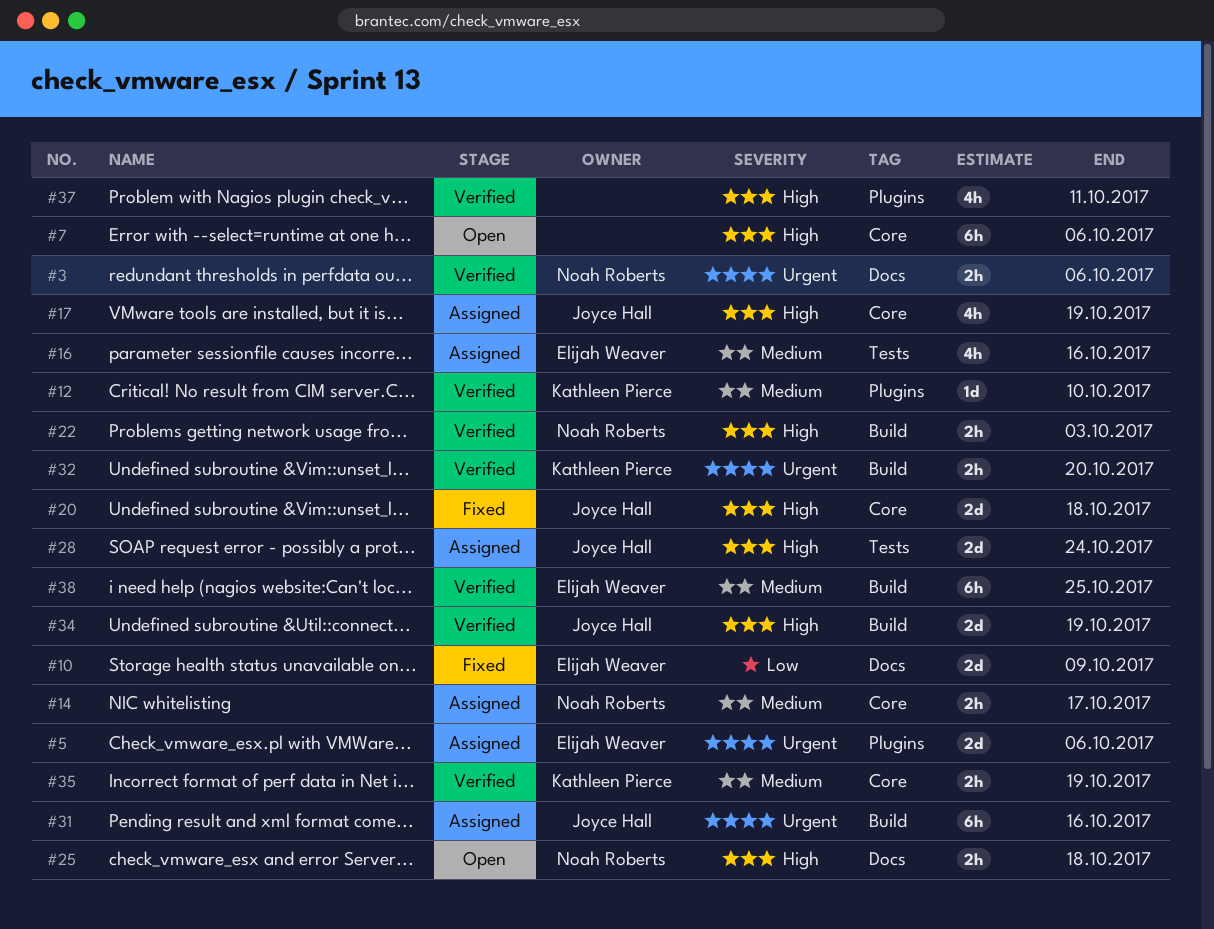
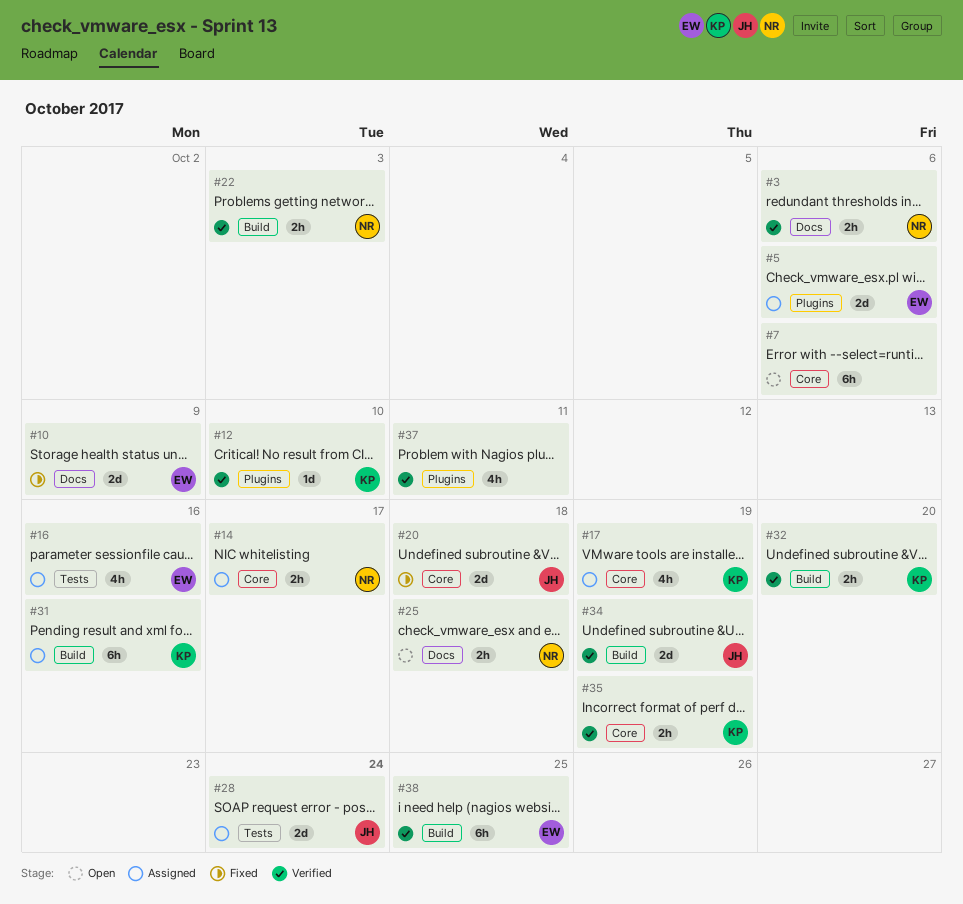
#17, owner: Joyce Hall -> Kathleen Pierce
#31, owner: Joyce Hall -> Kathleen Pierce

